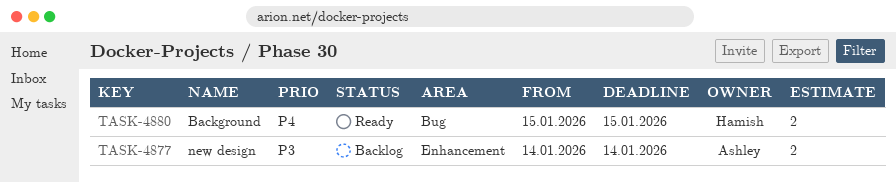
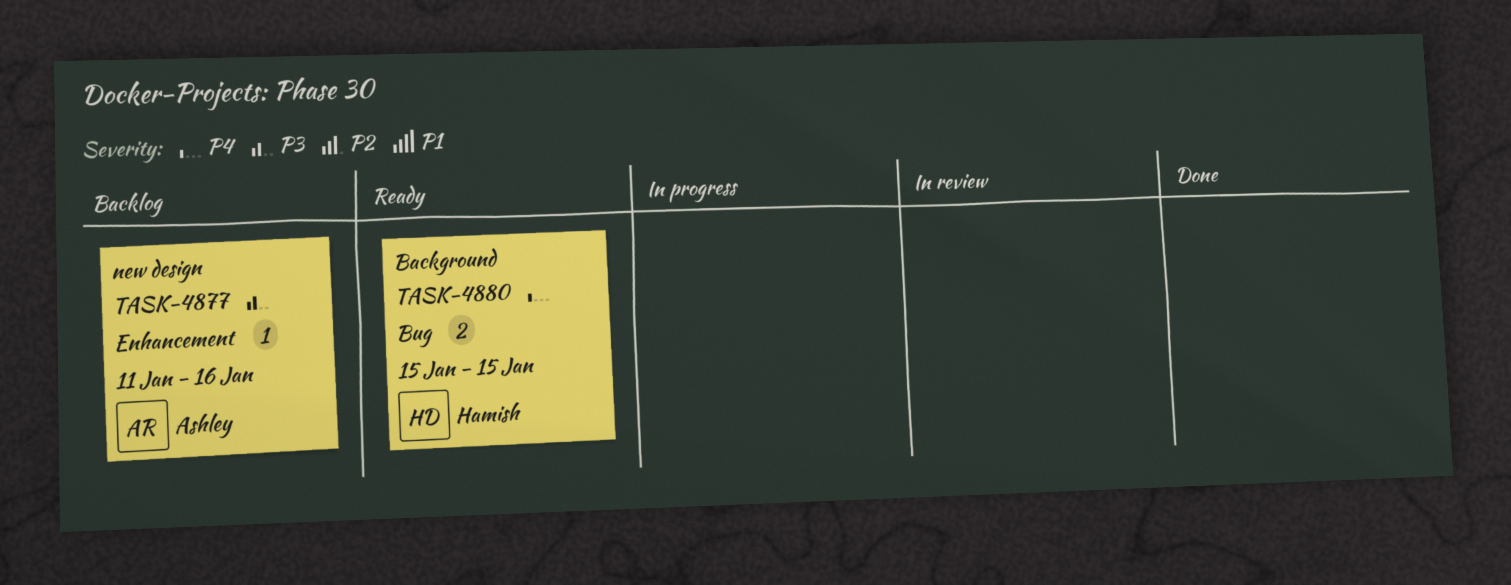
TASK-4877, estimate: 2 -> 1
TASK-4877, start: Jan 14 -> Jan 11
TASK-4877, due: Jan 14 -> Jan 16

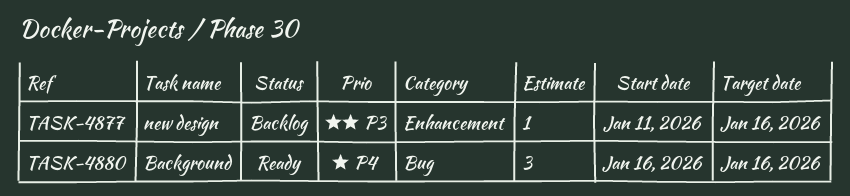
TASK-4880, estimate: 2 -> 3
TASK-4880, start: Jan 15 -> Jan 16
TASK-4880, due: Jan 15 -> Jan 16

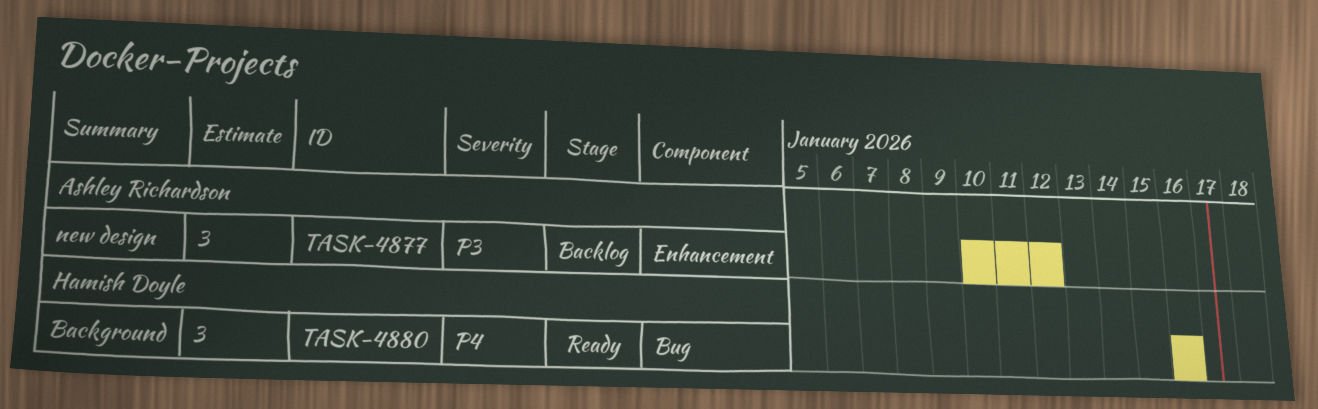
TASK-4877, estimate: 1 -> 3
TASK-4877, start: Jan 11 -> Jan 10
TASK-4877, due: Jan 16 -> Jan 12

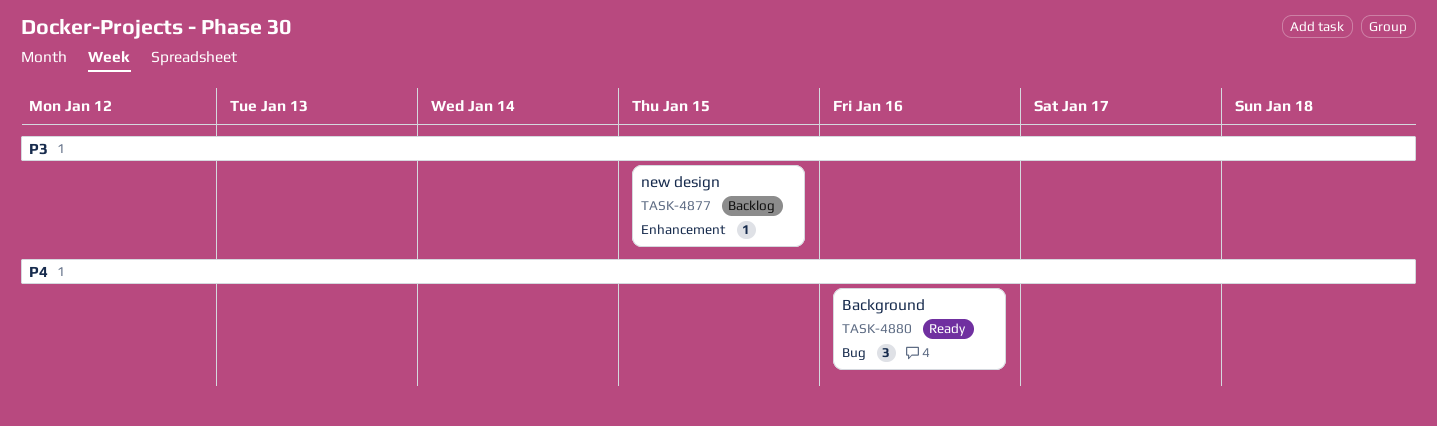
TASK-4877, estimate: 3 -> 1
TASK-4877, due: Jan 12 -> Jan 15

